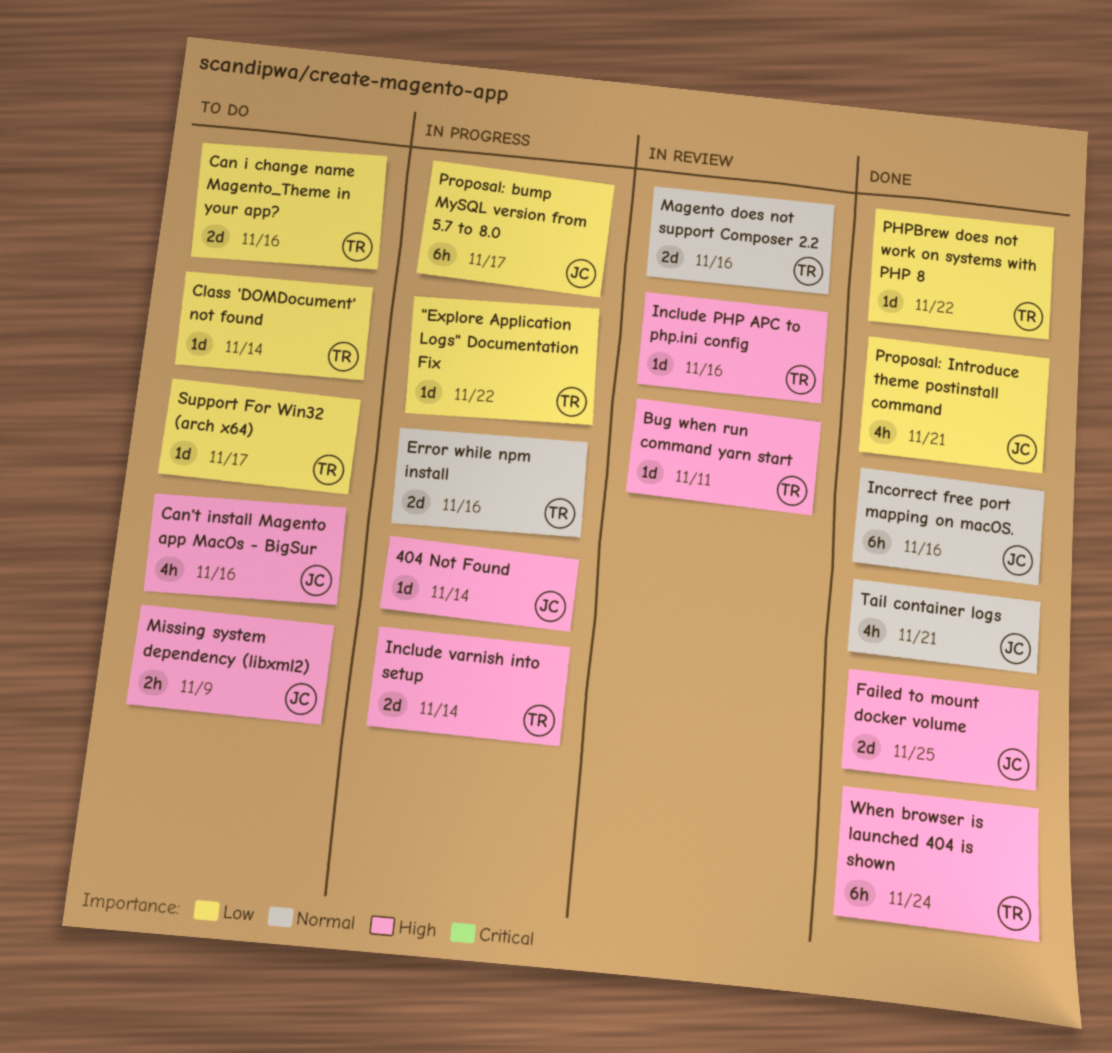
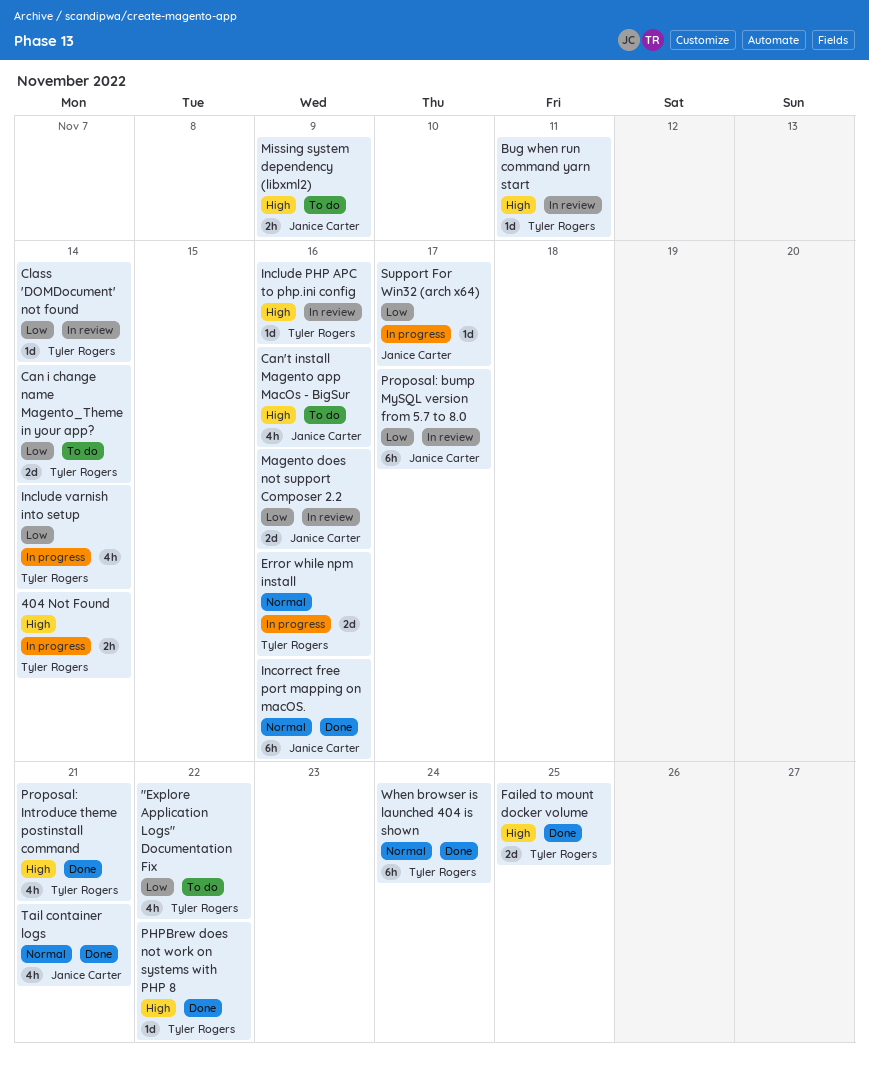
"Explore Application Logs" Documentation Fix, status: In progress -> To do
"Explore Application Logs" Documentation Fix, estimate: 1d -> 4h
404 Not Found, owner: Janice Carter -> Tyler Rogers
404 Not Found, estimate: 1d -> 2h
Can i change name Magento_Theme in your app?, due: Nov 16 -> Nov 14
Class 'DOMDocument' not found, status: To do -> In review
Failed to mount docker volume, owner: Janice Carter -> Tyler Rogers
Include varnish into setup, priority: High -> Low
Include varnish into setup, estimate: 2d -> 4h
Magento does not support Composer 2.2, owner: Tyler Rogers -> Janice Carter
Magento does not support Composer 2.2, priority: Normal -> Low
PHPBrew does not work on systems with PHP 8, priority: Low -> High
Proposal: bump MySQL version from 5.7 to 8.0, status: In progress -> In review
Proposal: Introduce theme postinstall command, owner: Janice Carter -> Tyler Rogers
Proposal: Introduce theme postinstall command, priority: Low -> High
Support For Win32 (arch x64), status: To do -> In progress
Support For Win32 (arch x64), owner: Tyler Rogers -> Janice Carter
When browser is launched 404 is shown, priority: High -> Normal

